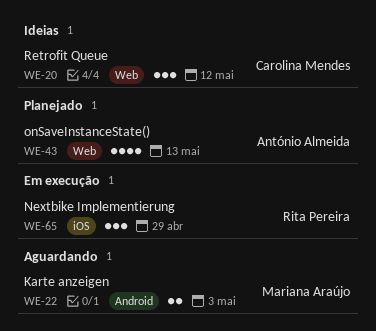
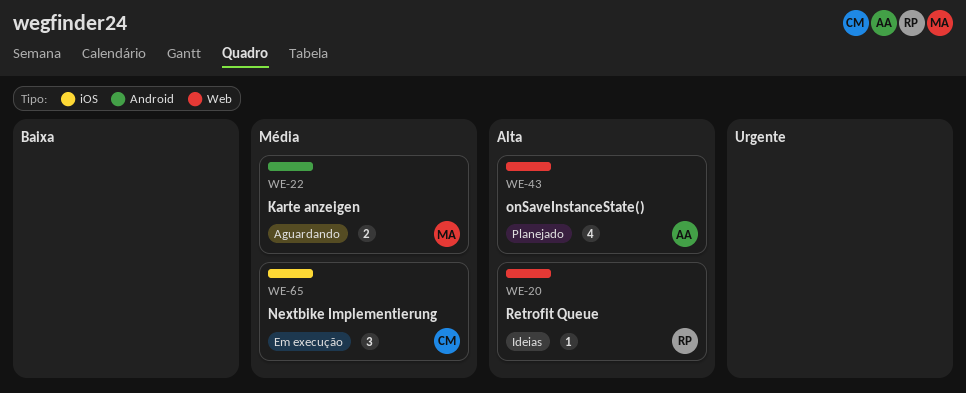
WE-20, owner: Carolina Mendes -> Rita Pereira
WE-20, estimate: 3 -> 1
WE-65, owner: Rita Pereira -> Carolina Mendes

